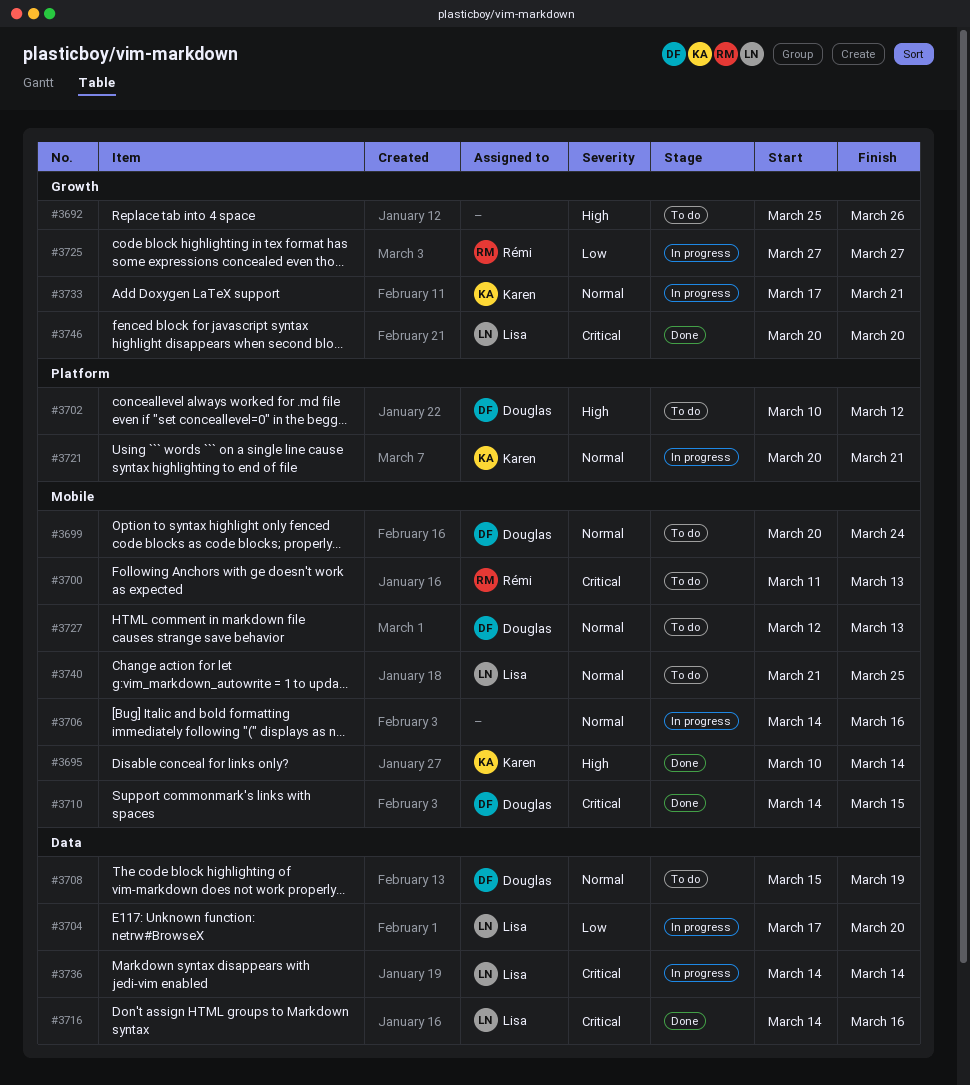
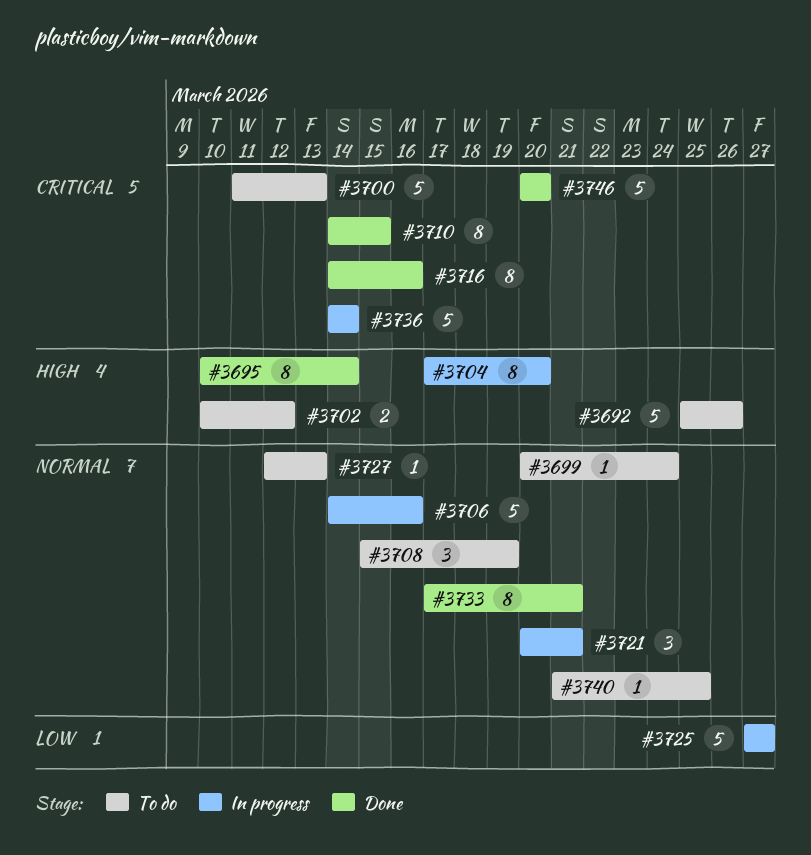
#3704, priority: Low -> High
#3733, status: In progress -> Done

